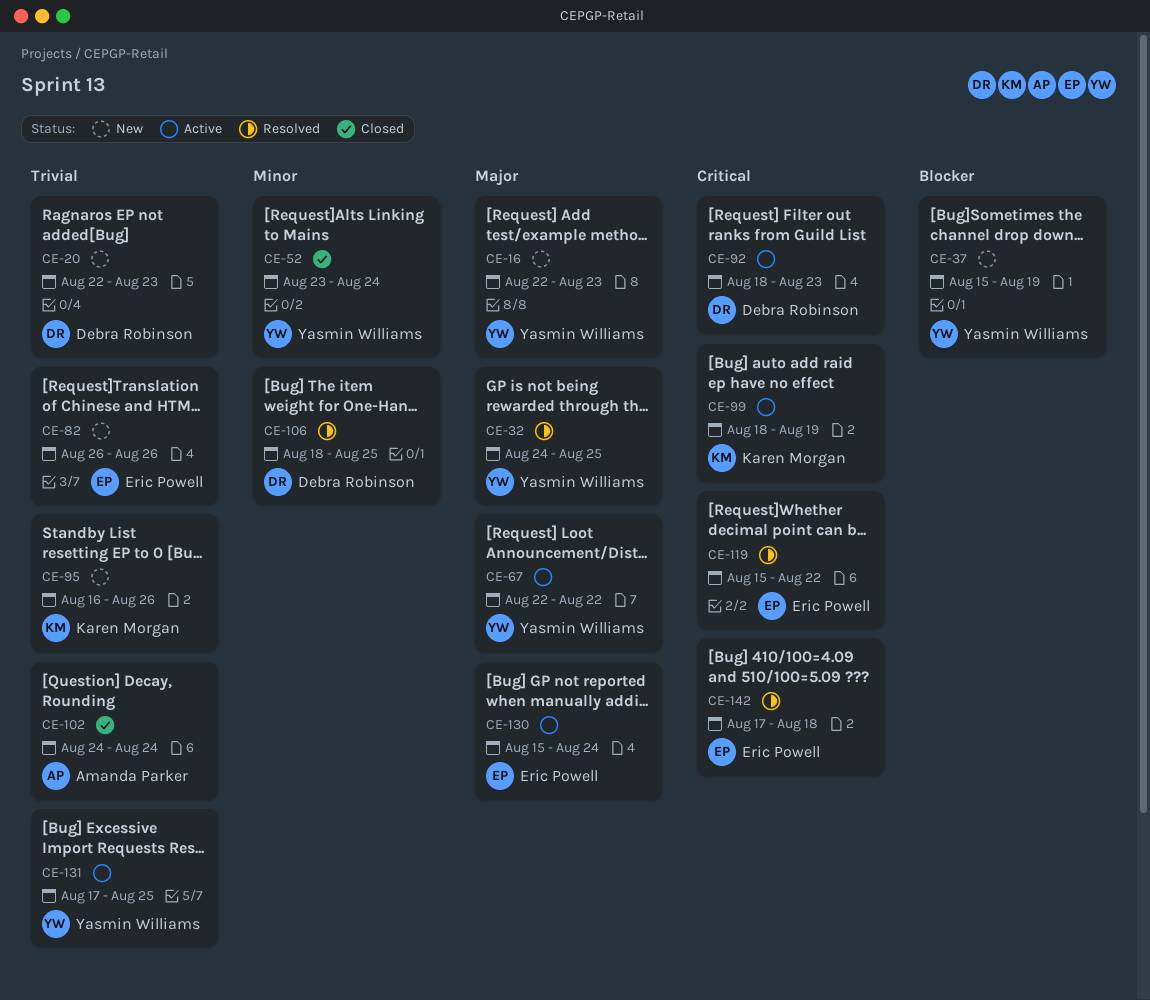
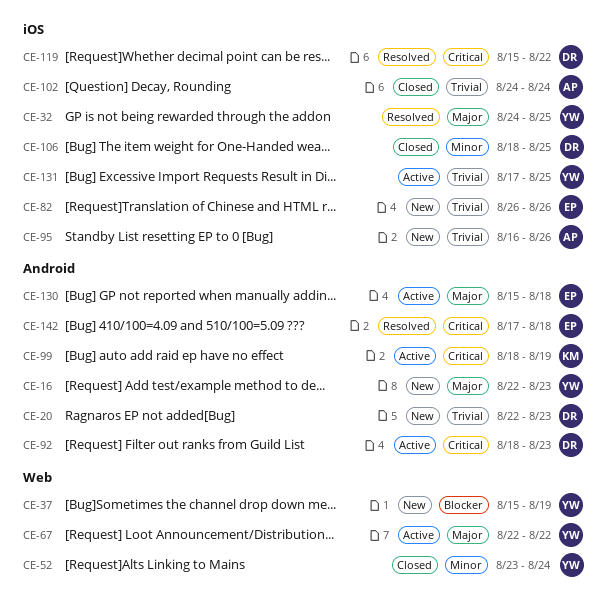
CE-95, owner: Karen Morgan -> Amanda Parker
CE-106, status: Resolved -> Closed
CE-119, owner: Eric Powell -> Debra Robinson
CE-130, due: Aug 24 -> Aug 18

